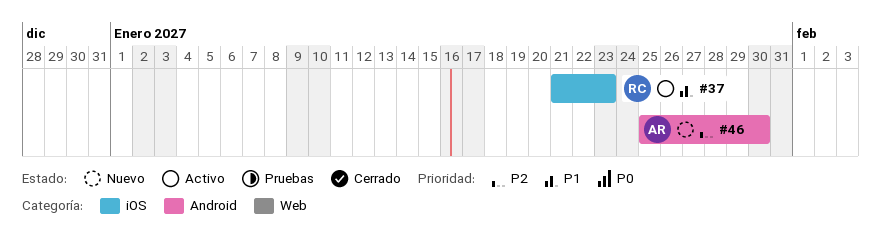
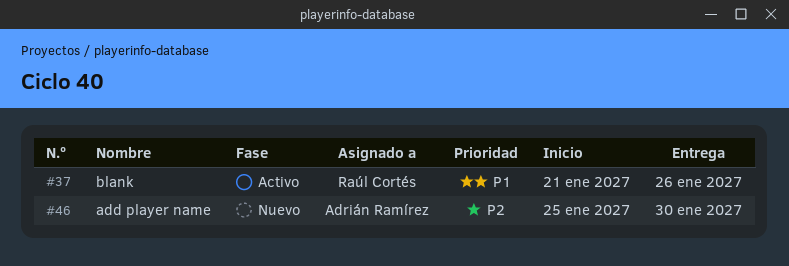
#37, due: Jan 23 -> Jan 26

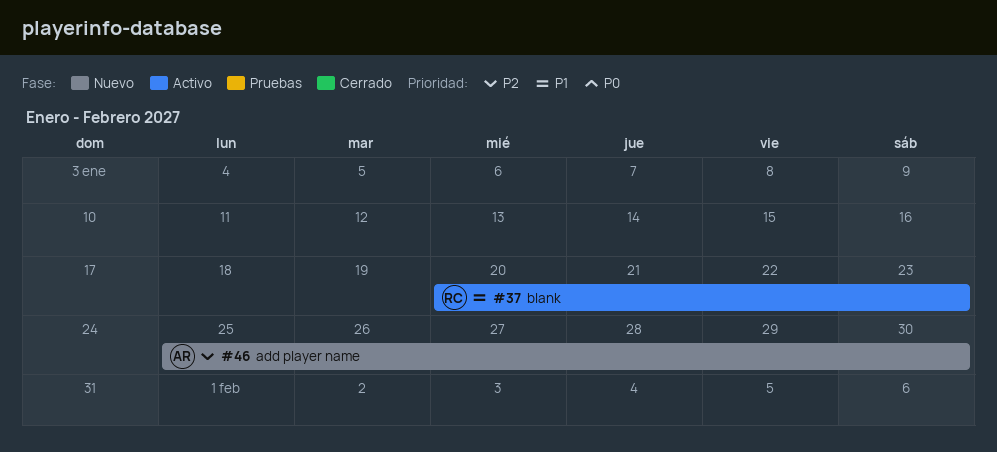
#37, start: Jan 21 -> Jan 20
#37, due: Jan 26 -> Jan 23

